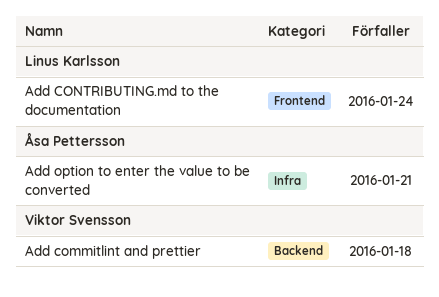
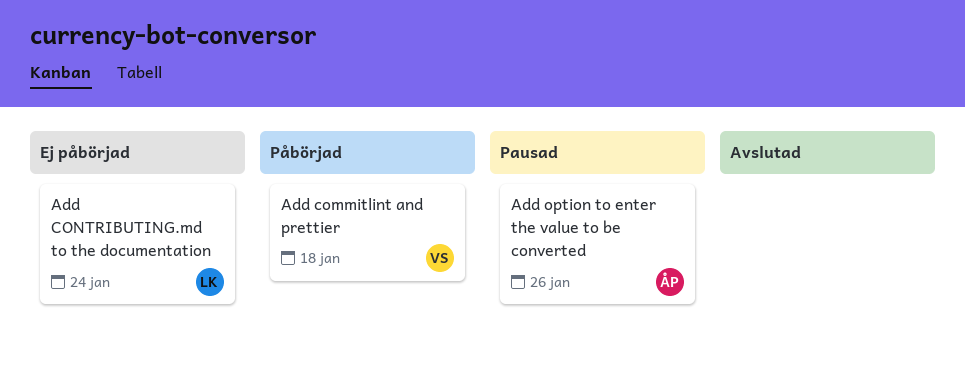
Add option to enter the value to be converted, due: Jan 21 -> Jan 26

